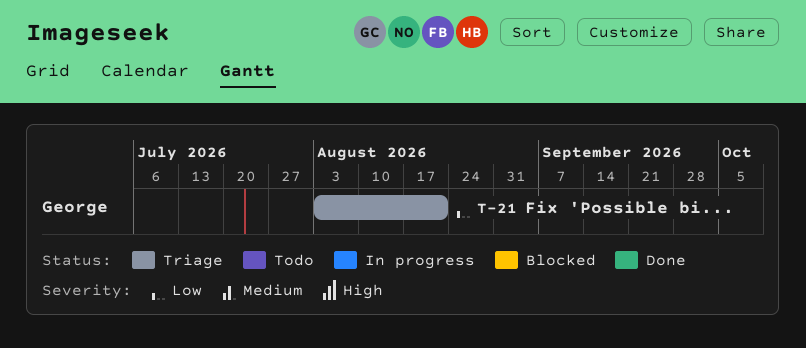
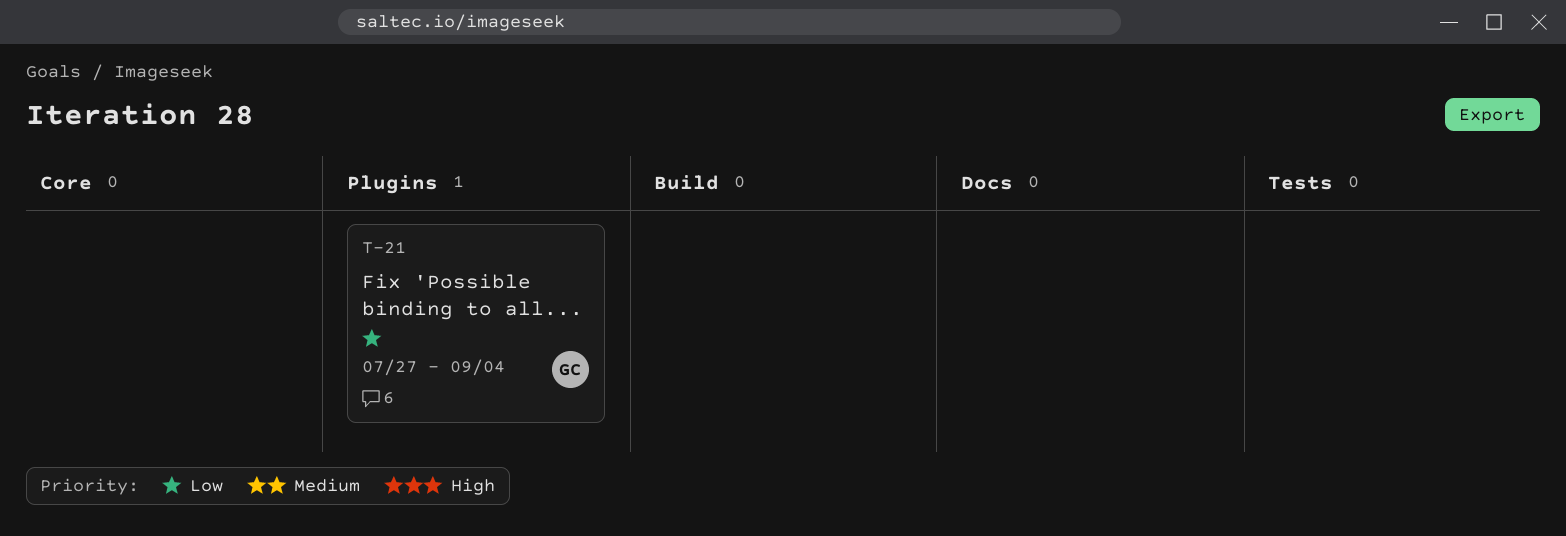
T-21, start: Aug 3 -> Jul 27
T-21, due: Aug 21 -> Sep 4

